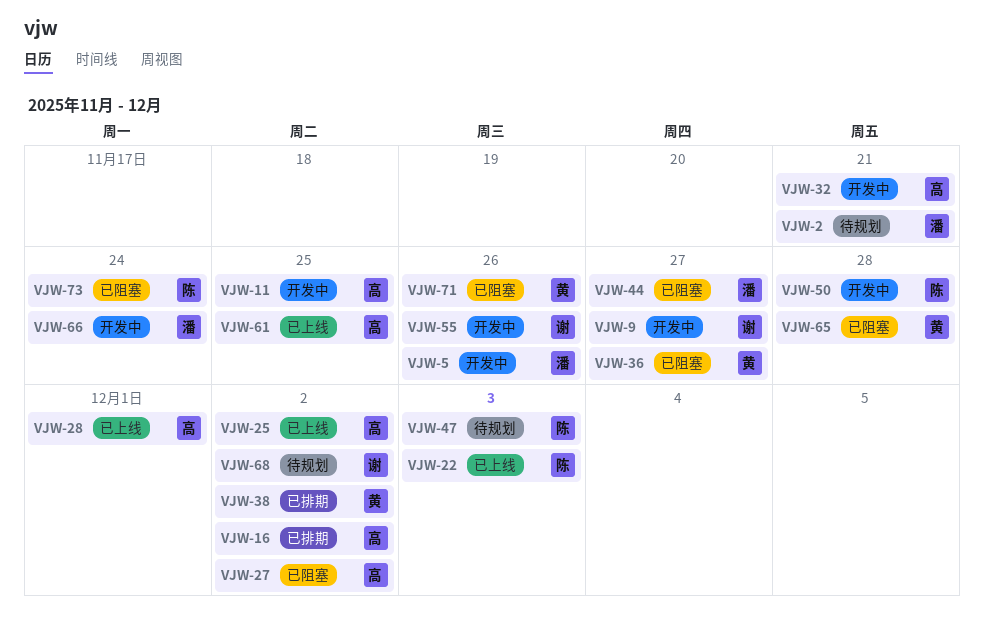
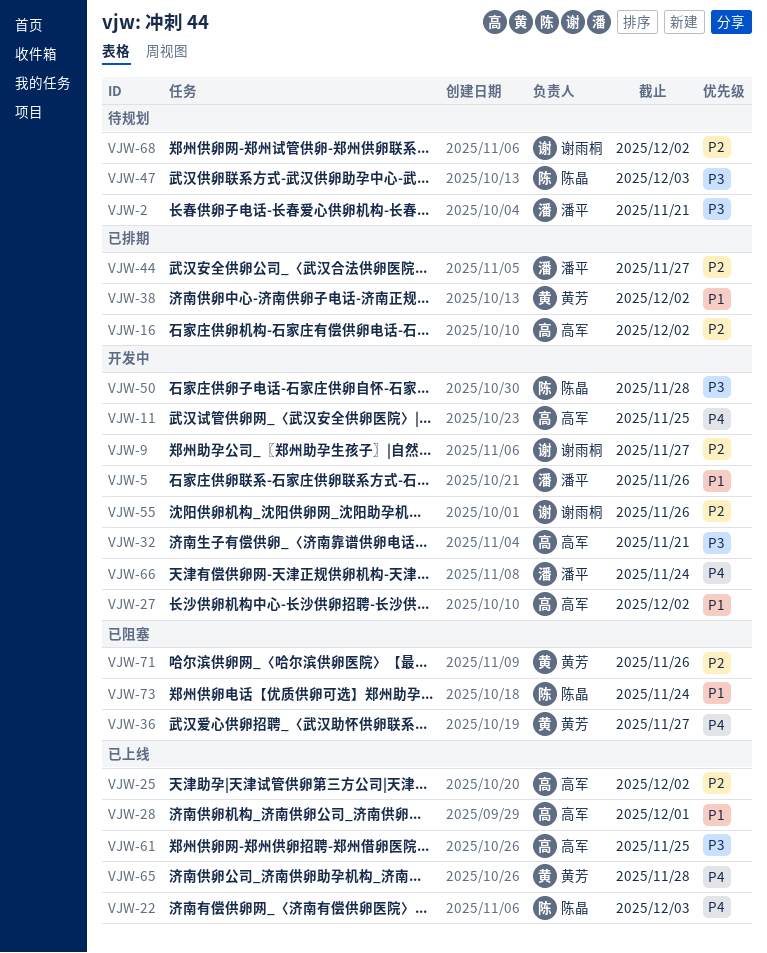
VJW-27, status: 已阻塞 -> 开发中
VJW-44, status: 已阻塞 -> 已排期
VJW-65, status: 已阻塞 -> 已上线

